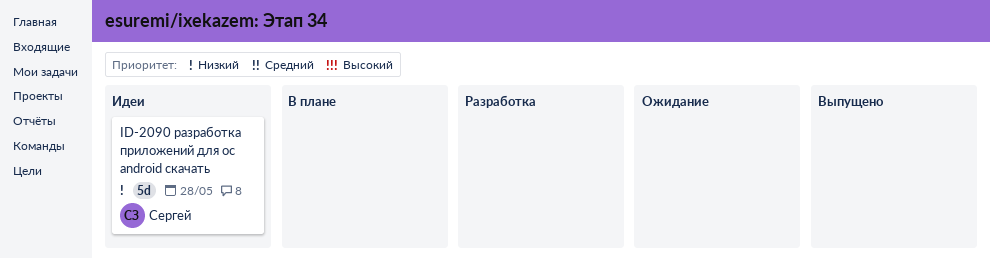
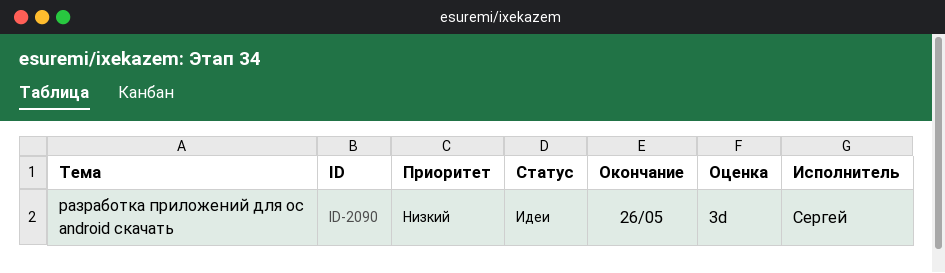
ID-2090, estimate: 5d -> 3d
ID-2090, due: May 28 -> May 26

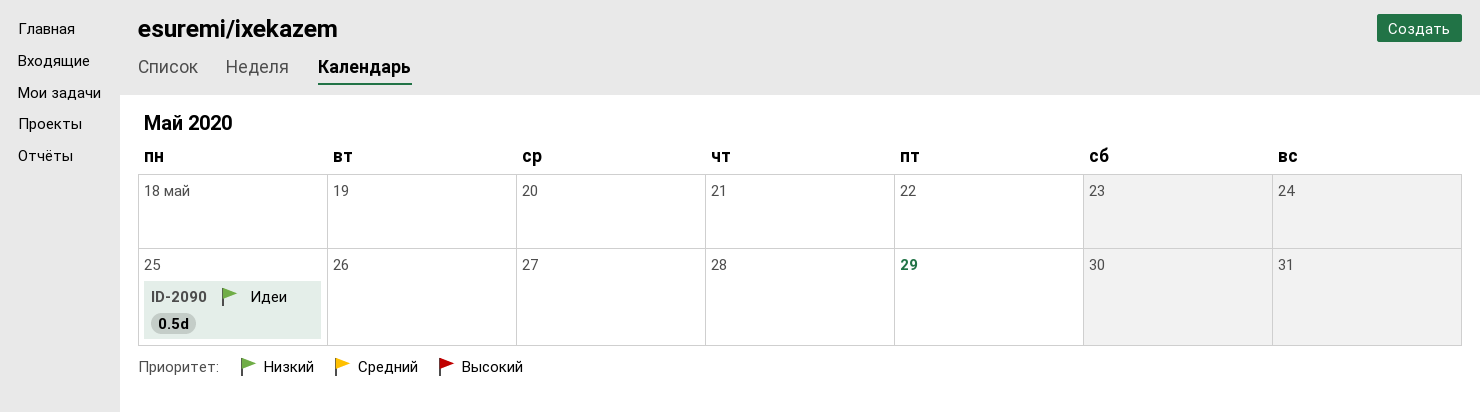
ID-2090, estimate: 3d -> 0.5d
ID-2090, due: May 26 -> May 25

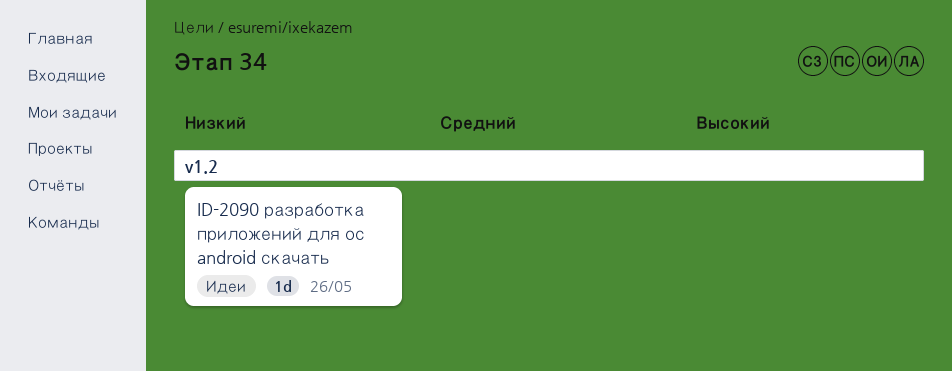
ID-2090, estimate: 0.5d -> 1d
ID-2090, due: May 25 -> May 26

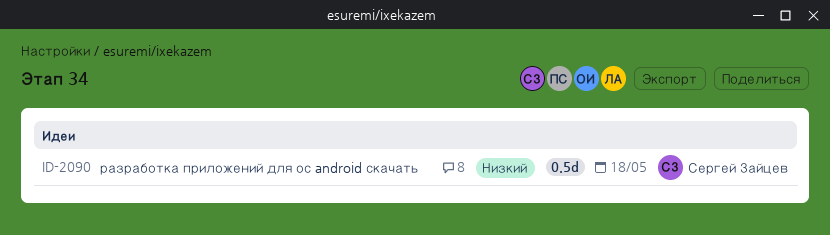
ID-2090, estimate: 1d -> 0.5d
ID-2090, due: May 26 -> May 18

